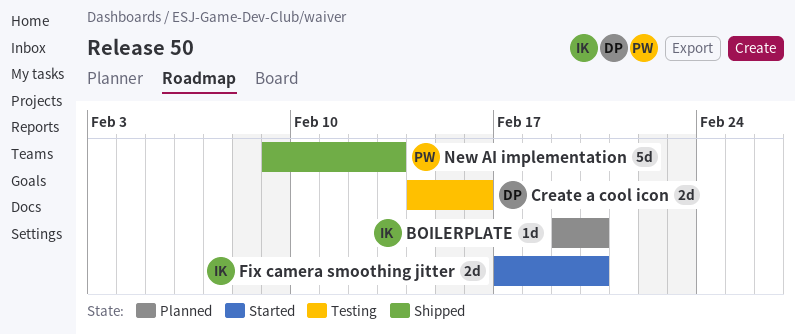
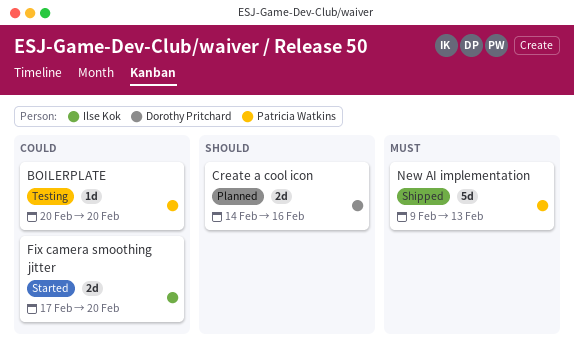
BOILERPLATE, status: Planned -> Testing
BOILERPLATE, owner: Ilse Kok -> Patricia Watkins
BOILERPLATE, start: Feb 19 -> Feb 20
Create a cool icon, status: Testing -> Planned

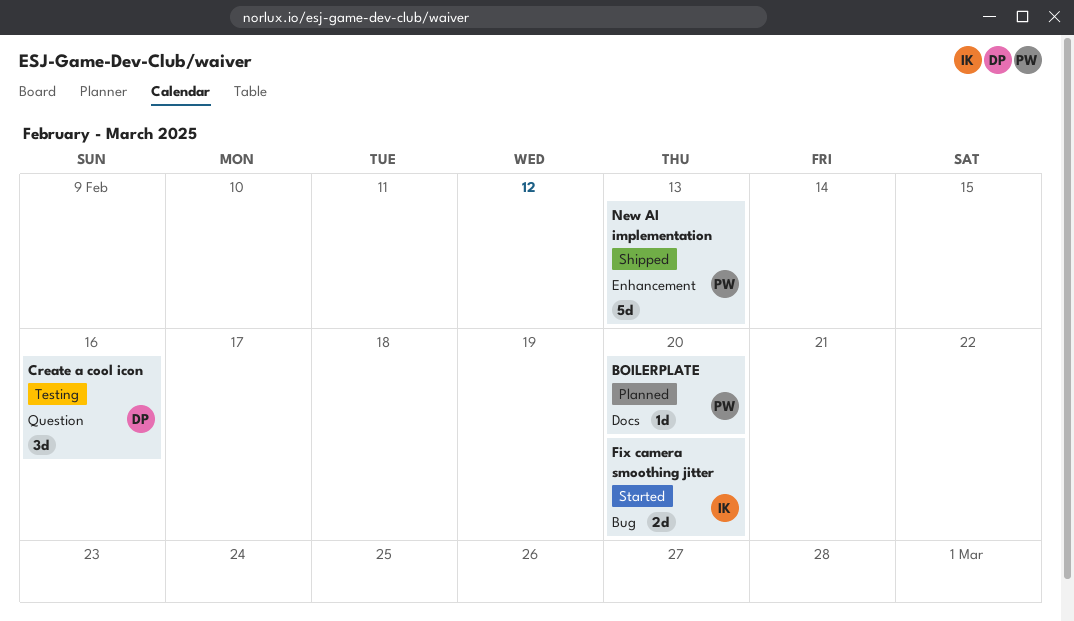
BOILERPLATE, status: Testing -> Planned
Create a cool icon, status: Planned -> Testing
Create a cool icon, estimate: 2d -> 3d

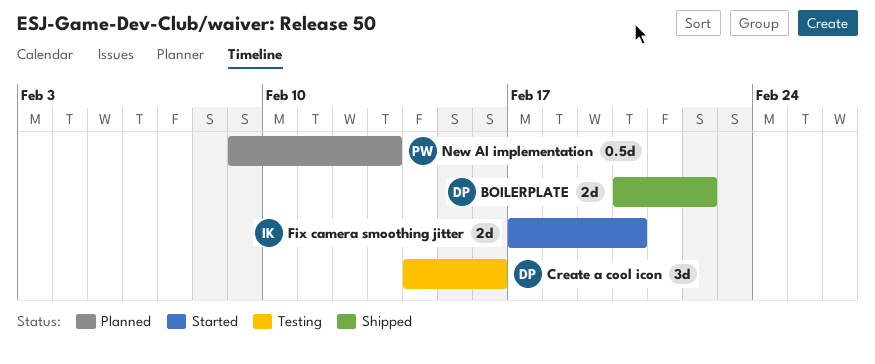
BOILERPLATE, status: Planned -> Shipped
BOILERPLATE, owner: PW -> DP
BOILERPLATE, estimate: 1d -> 2d
BOILERPLATE, due: Feb 20 -> Feb 22
New AI implementation, status: Shipped -> Planned
New AI implementation, estimate: 5d -> 0.5d

